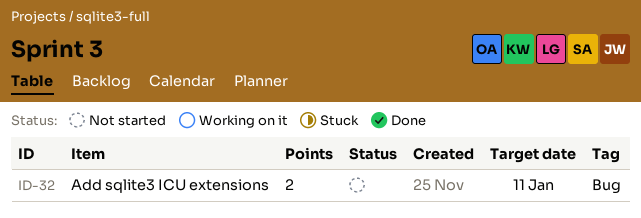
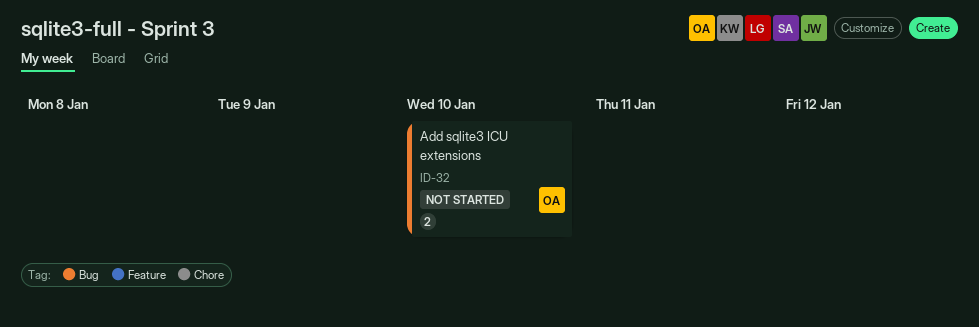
ID-32, due: Jan 11 -> Jan 10

